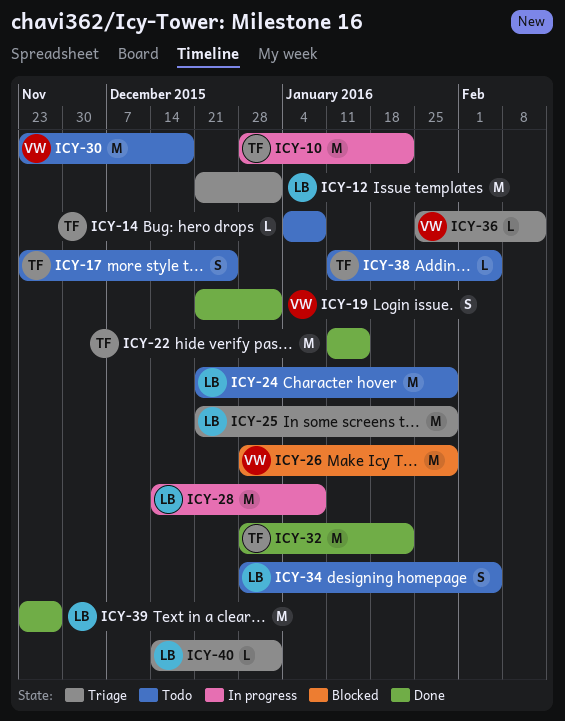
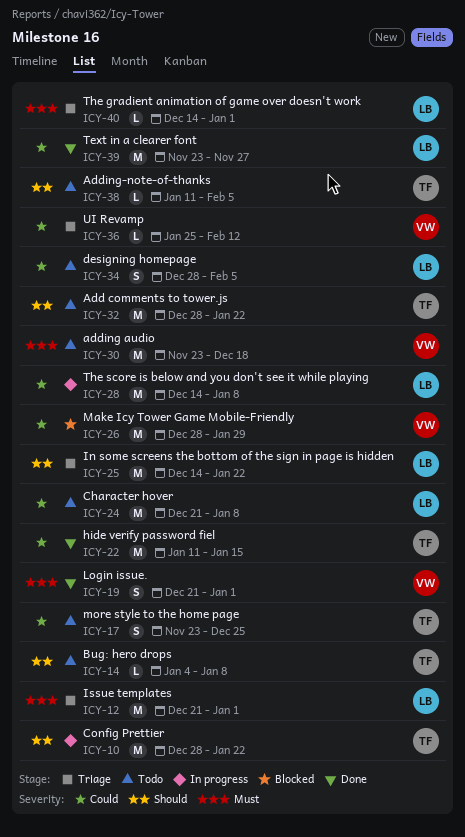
ICY-24, due: Jan 29 -> Jan 8
ICY-25, start: Dec 21 -> Dec 14
ICY-25, due: Jan 29 -> Jan 22
ICY-32, status: Done -> Todo

